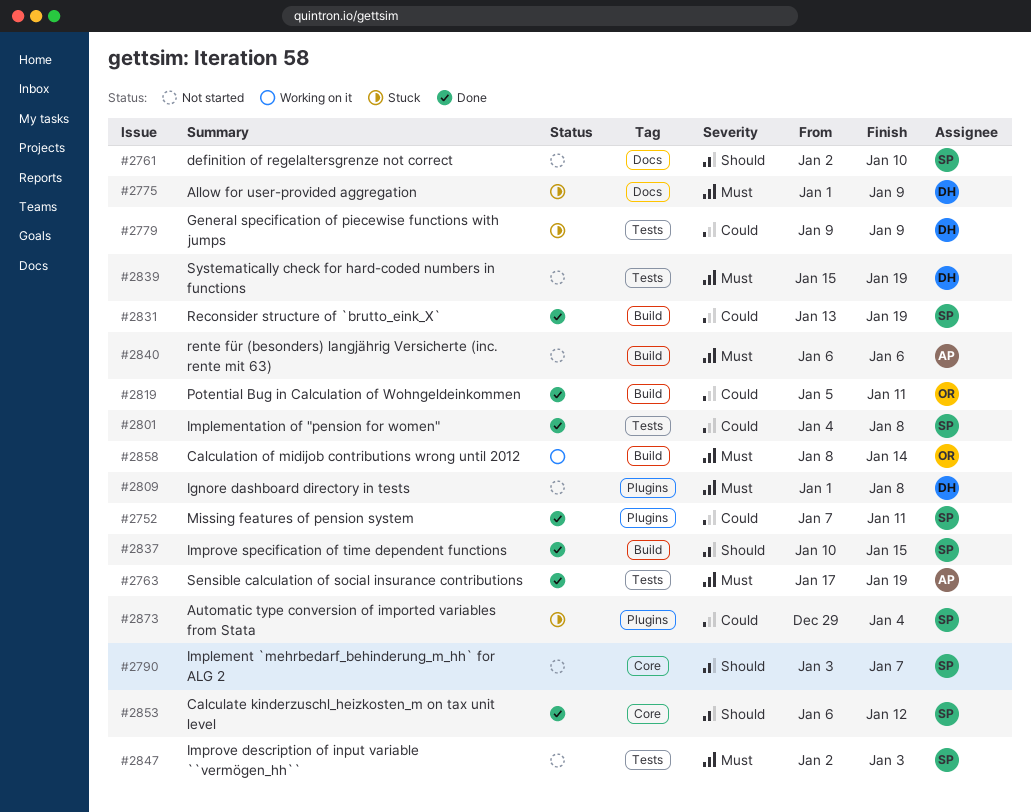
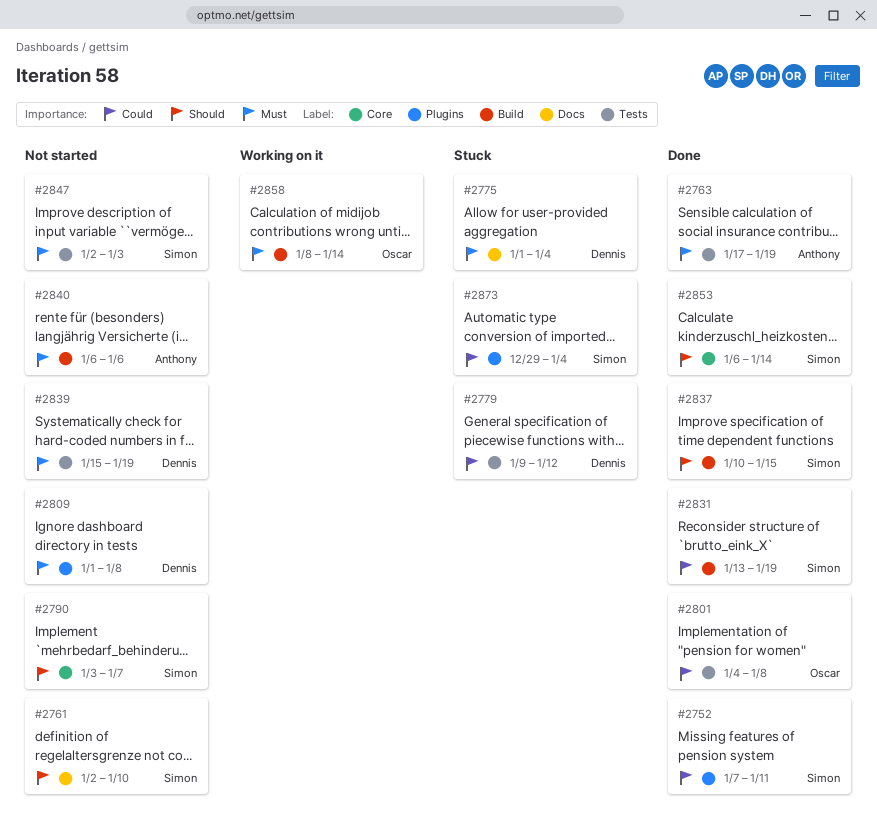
#2775, due: Jan 9 -> Jan 4
#2779, due: Jan 9 -> Jan 12
#2801, owner: Simon -> Oscar
#2819: present -> none
#2853, due: Jan 12 -> Jan 14

